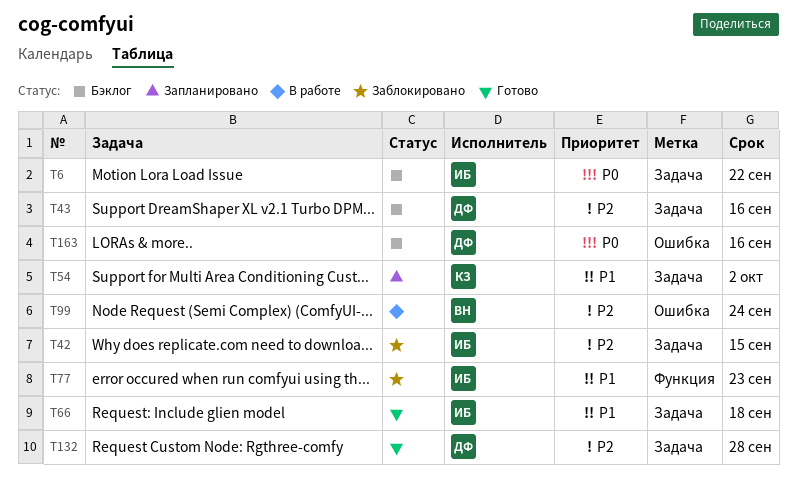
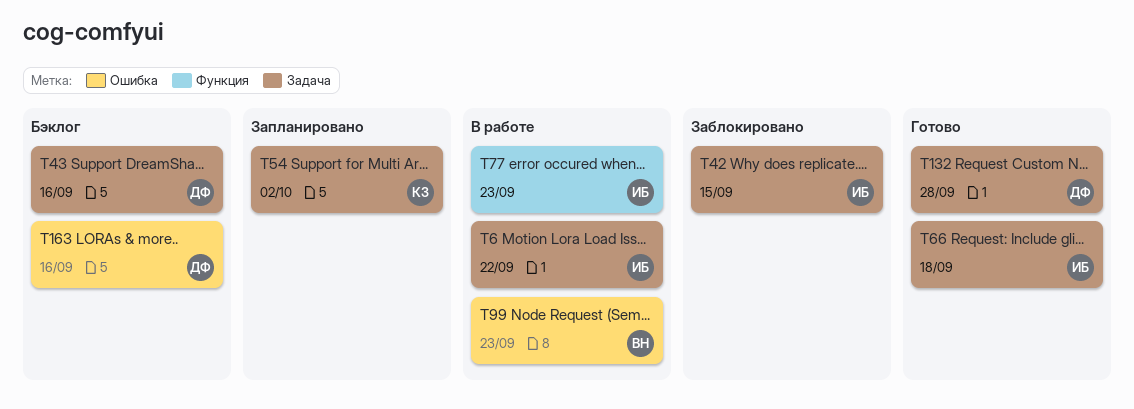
T6, status: Бэклог -> В работе
T77, status: Заблокировано -> В работе
T99, due: Sep 24 -> Sep 23

